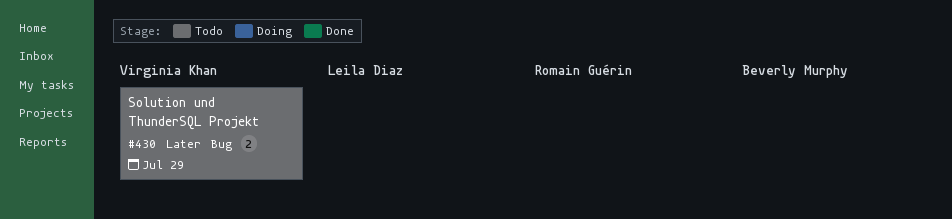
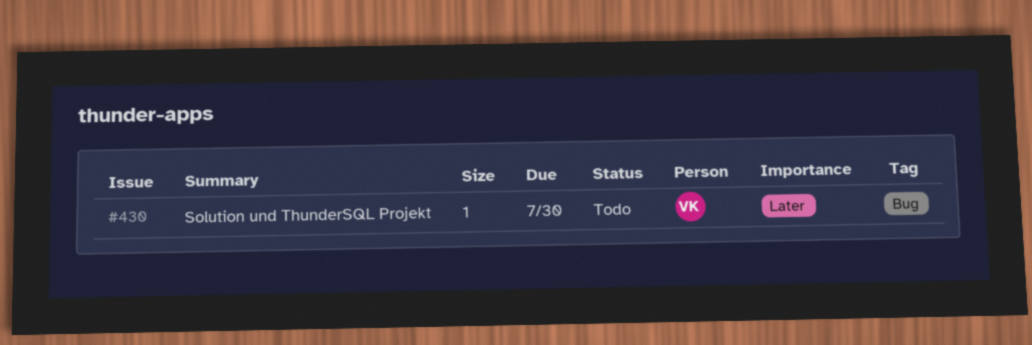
#430, estimate: 2 -> 1
#430, due: Jul 29 -> Jul 30

